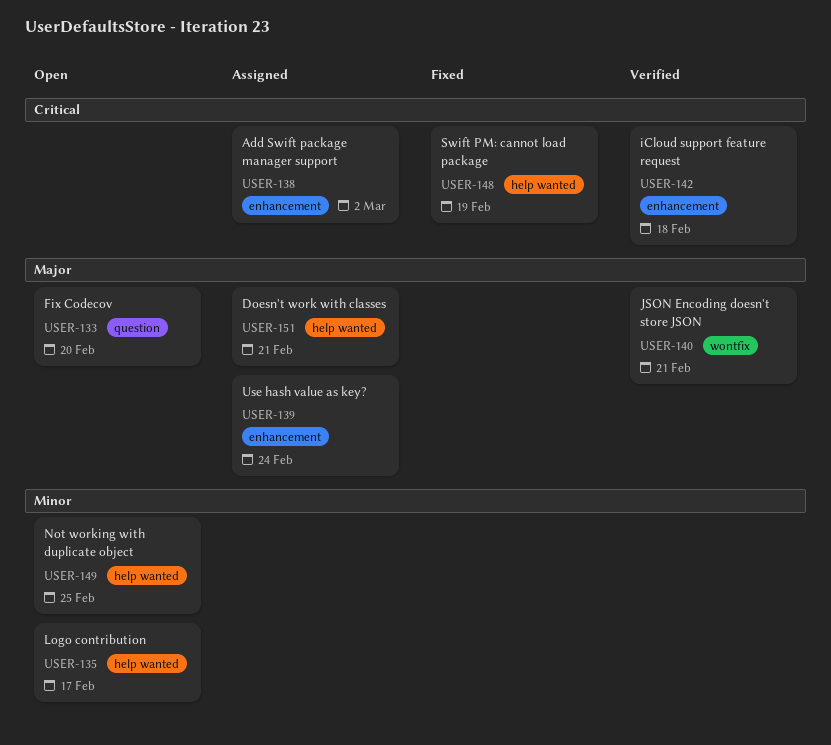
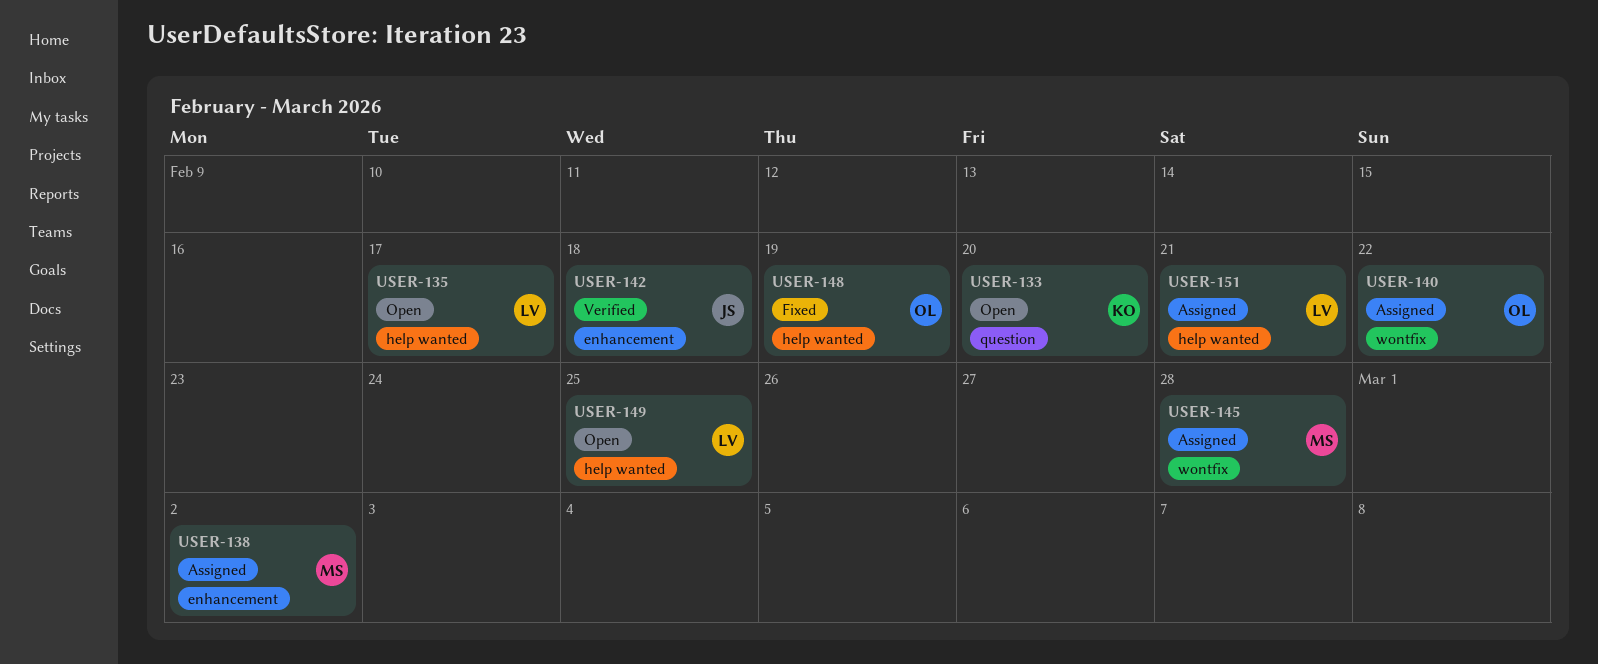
USER-139: present -> none
USER-140, status: Verified -> Assigned
USER-140, due: Feb 21 -> Feb 22
USER-145: none -> present

